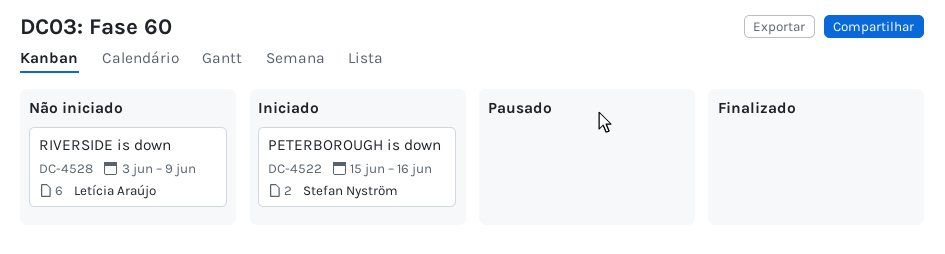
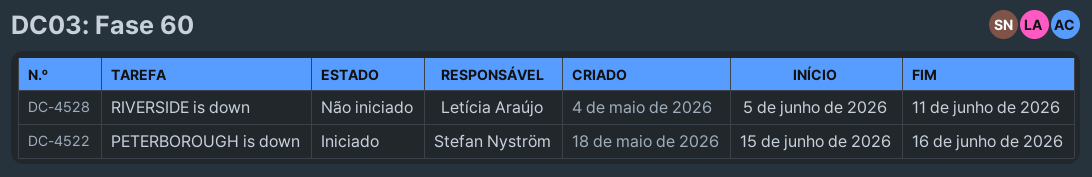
DC-4528, start: Jun 3 -> Jun 5
DC-4528, due: Jun 9 -> Jun 11

